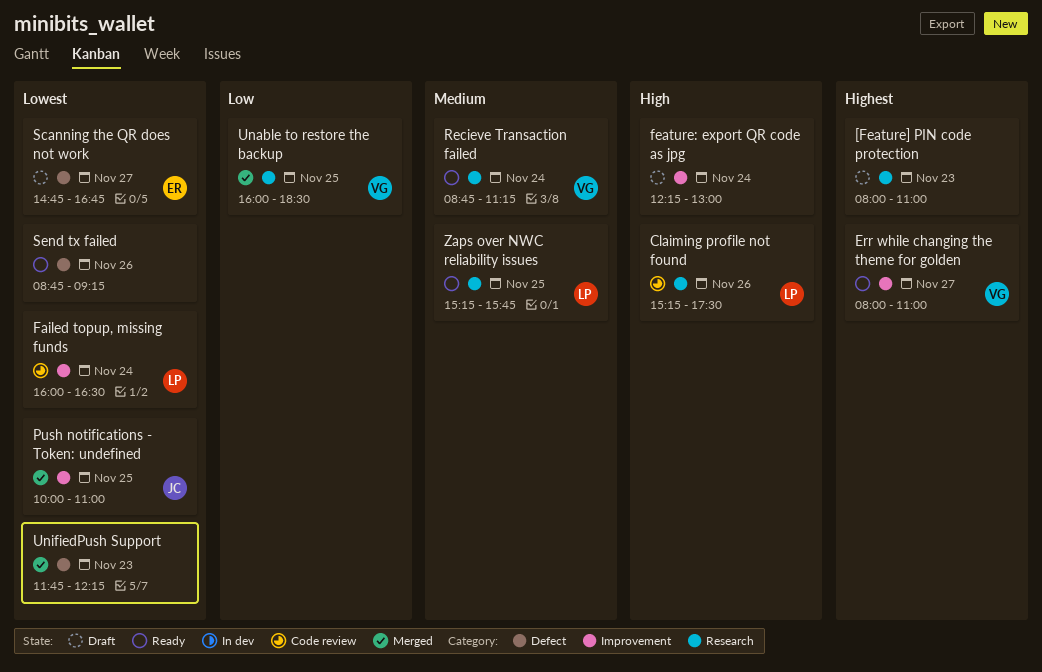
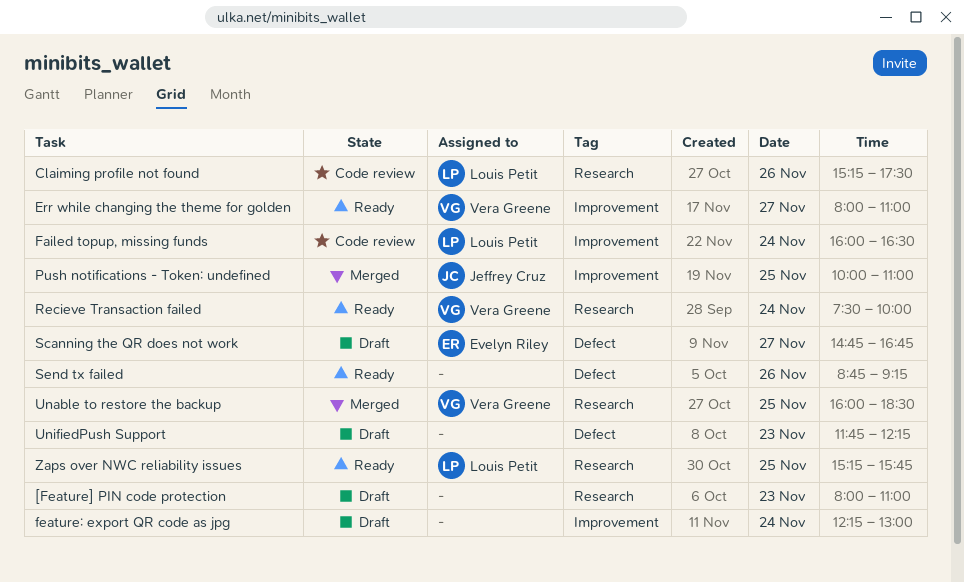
Recieve Transaction failed, begins: 08:45 -> 07:30
Recieve Transaction failed, ends: 11:15 -> 10:00
UnifiedPush Support, status: Merged -> Draft

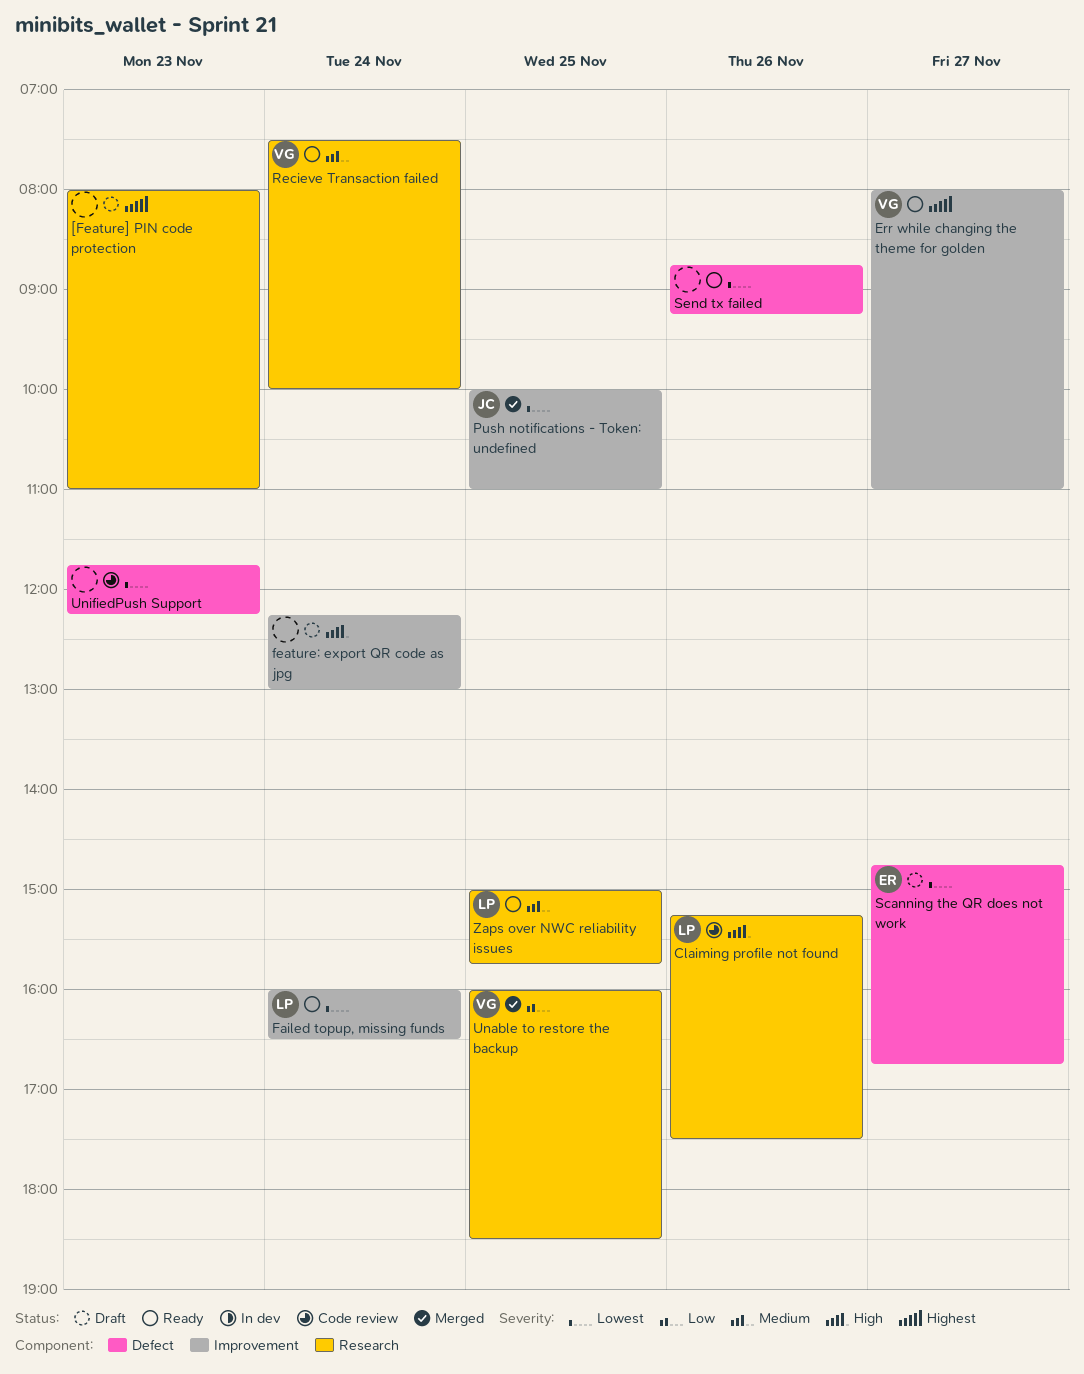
Failed topup, missing funds, status: Code review -> Ready
UnifiedPush Support, status: Draft -> Code review
Zaps over NWC reliability issues, begins: 15:15 -> 15:00

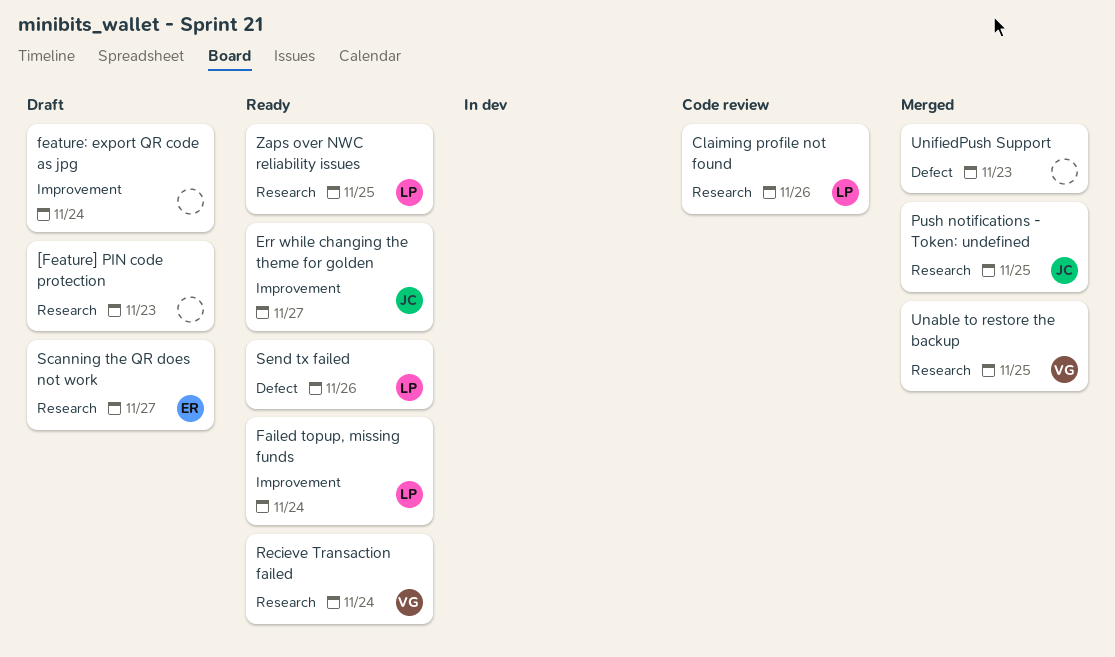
Err while changing the theme for golden, owner: VG -> JC
Push notifications - Token: undefined, label: Improvement -> Research
Scanning the QR does not work, label: Defect -> Research
Send tx failed, owner: none -> LP
UnifiedPush Support, status: Code review -> Merged

